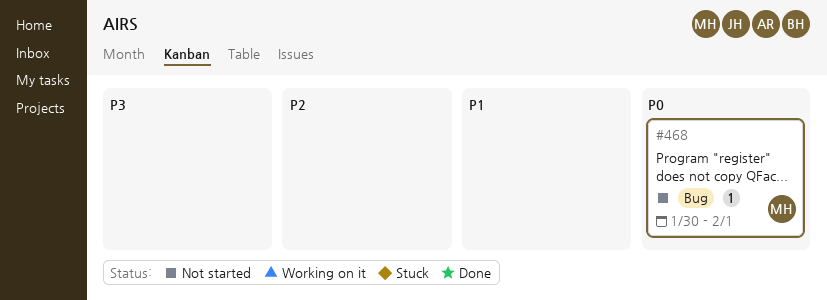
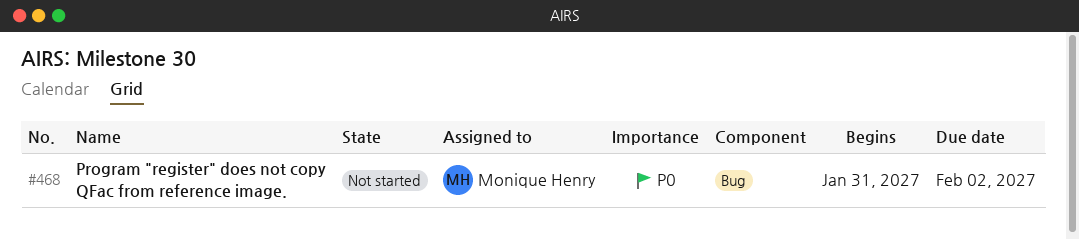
#468, start: Jan 30 -> Jan 31
#468, due: Feb 1 -> Feb 2

